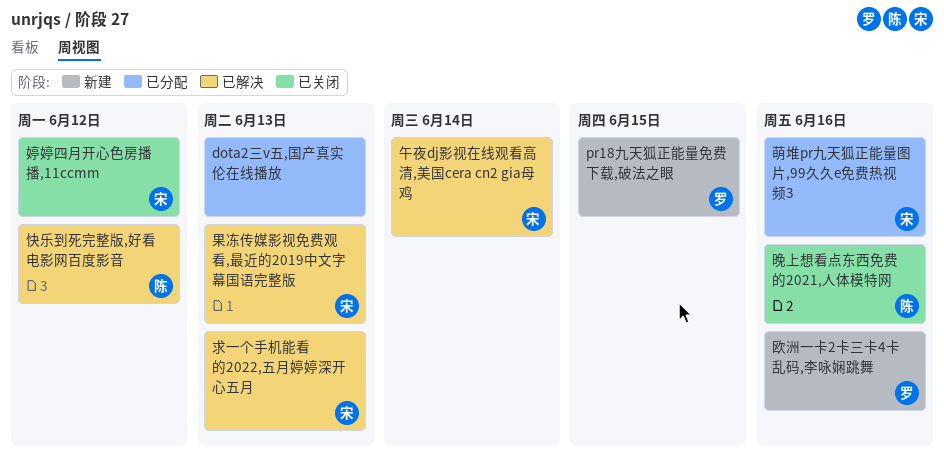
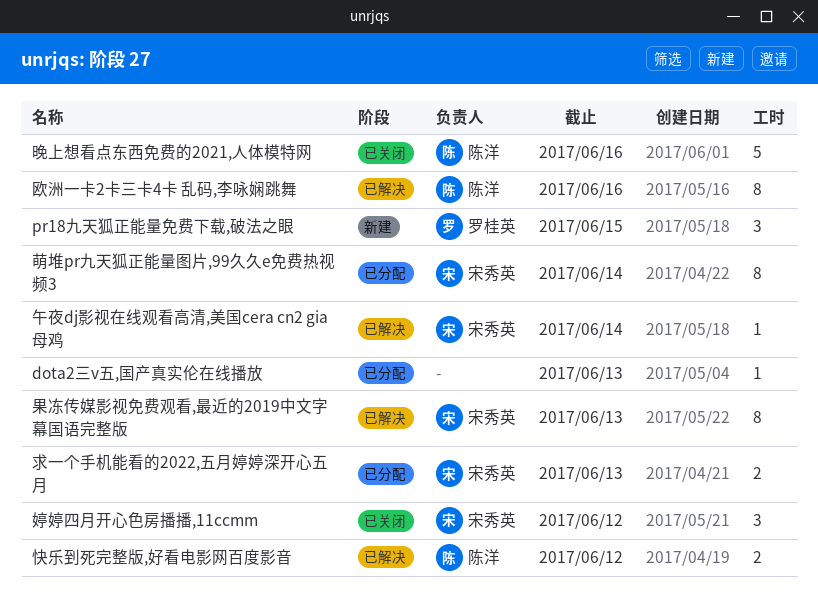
欧洲一卡2卡三卡4卡 乱码,李咏娴跳舞, status: 新建 -> 已解决
欧洲一卡2卡三卡4卡 乱码,李咏娴跳舞, owner: 罗桂英 -> 陈洋
求一个手机能看的2022,五月婷婷深开心五月, status: 已解决 -> 已分配
萌堆pr九天狐正能量图片,99久久e免费热视频3, due: Jun 16 -> Jun 14

